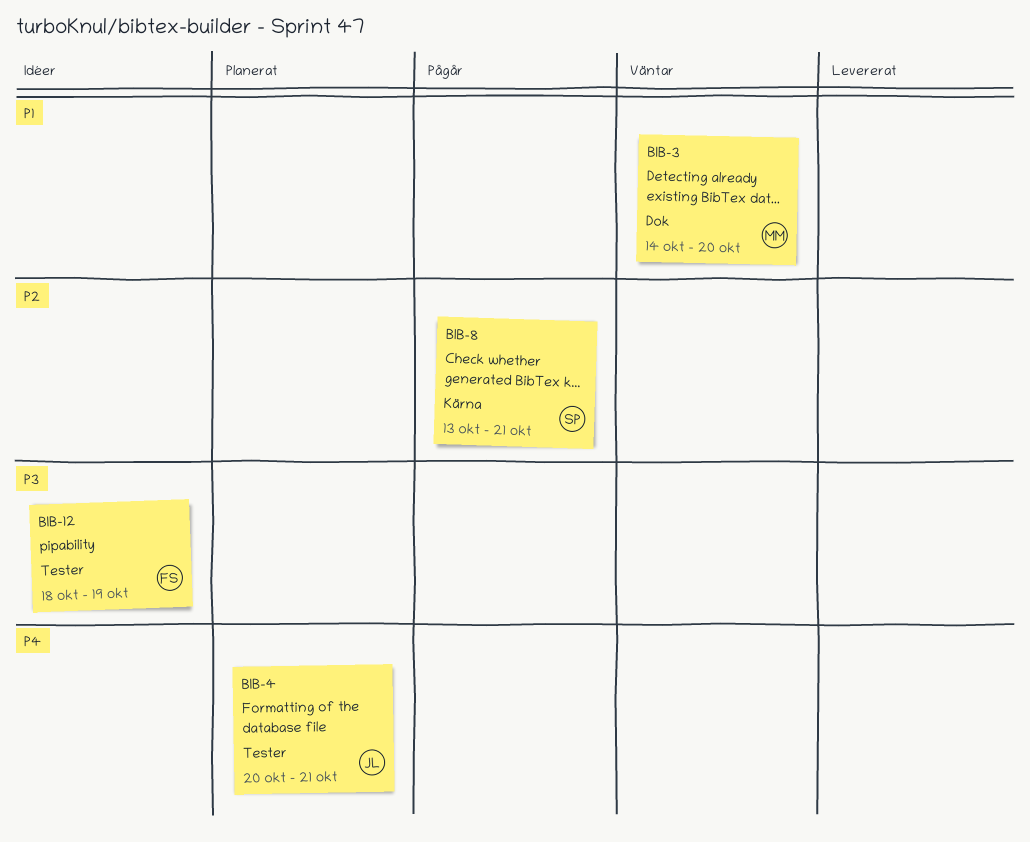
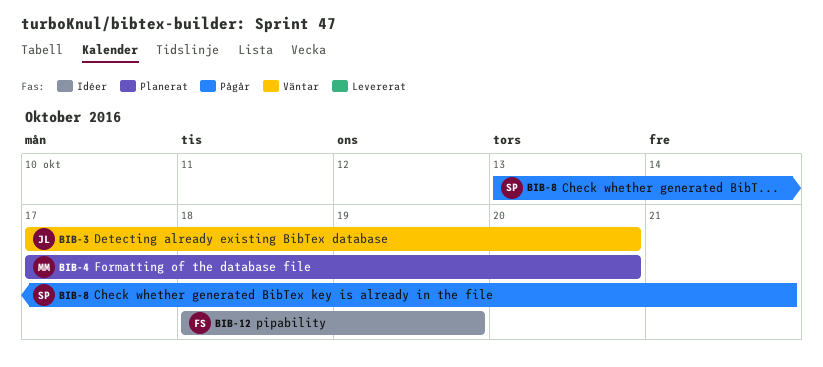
BIB-3, owner: MM -> JL
BIB-3, start: Oct 14 -> Oct 17
BIB-4, owner: JL -> MM
BIB-4, start: Oct 20 -> Oct 17
BIB-4, due: Oct 21 -> Oct 20

